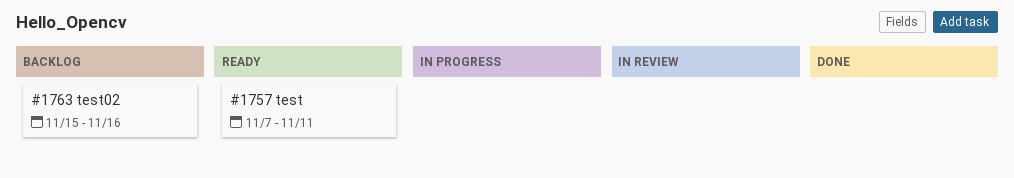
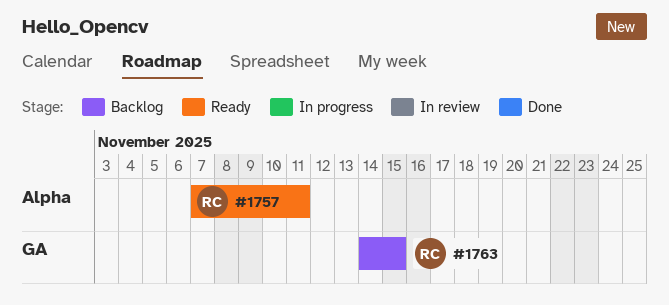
#1763, start: Nov 15 -> Nov 14
#1763, due: Nov 16 -> Nov 15

